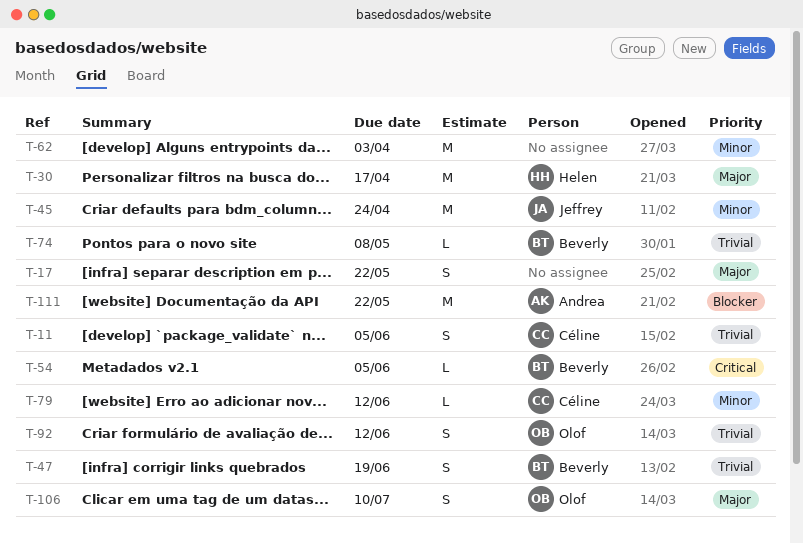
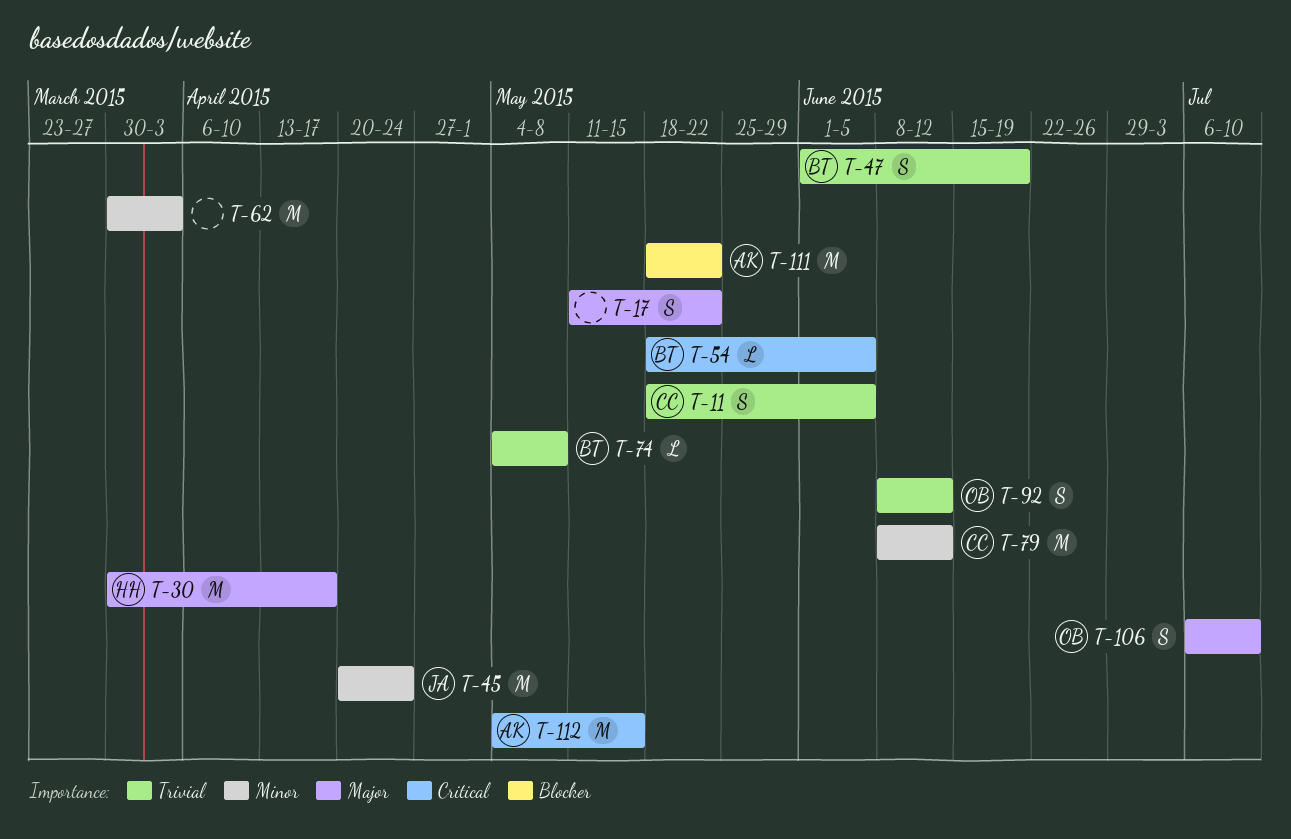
T-79, estimate: L -> M
T-112: none -> present

